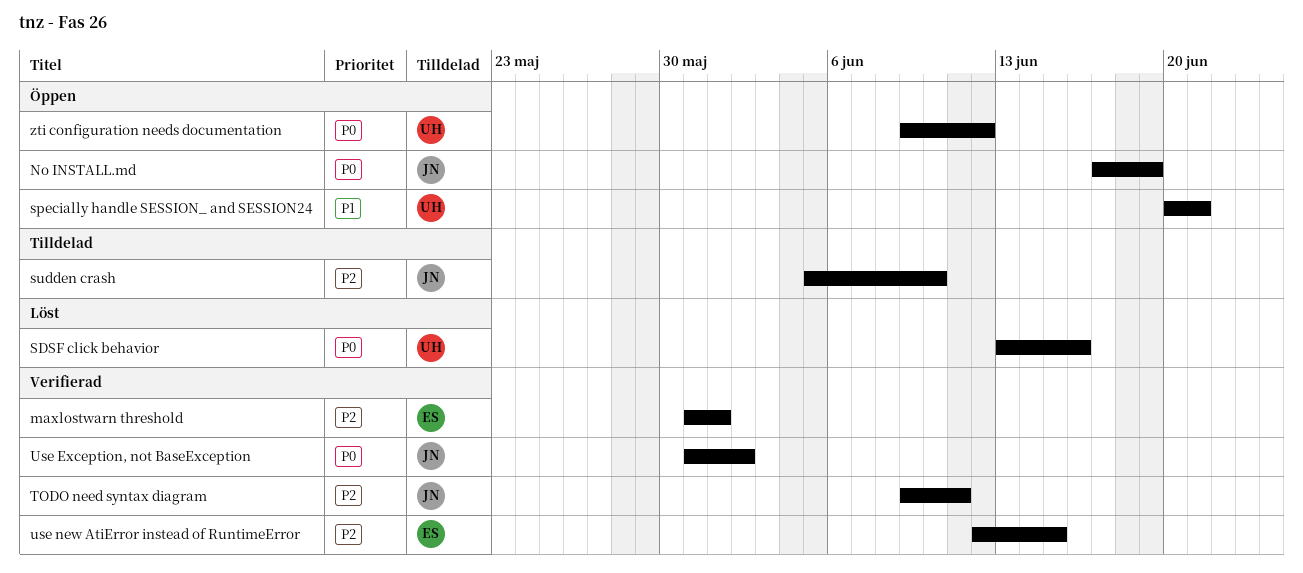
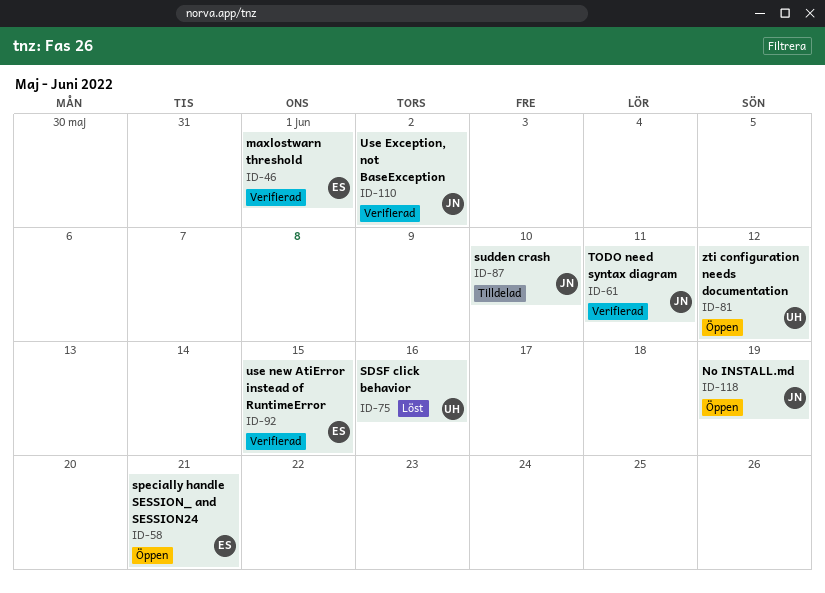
specially handle SESSION_ and SESSION24, owner: UH -> ES

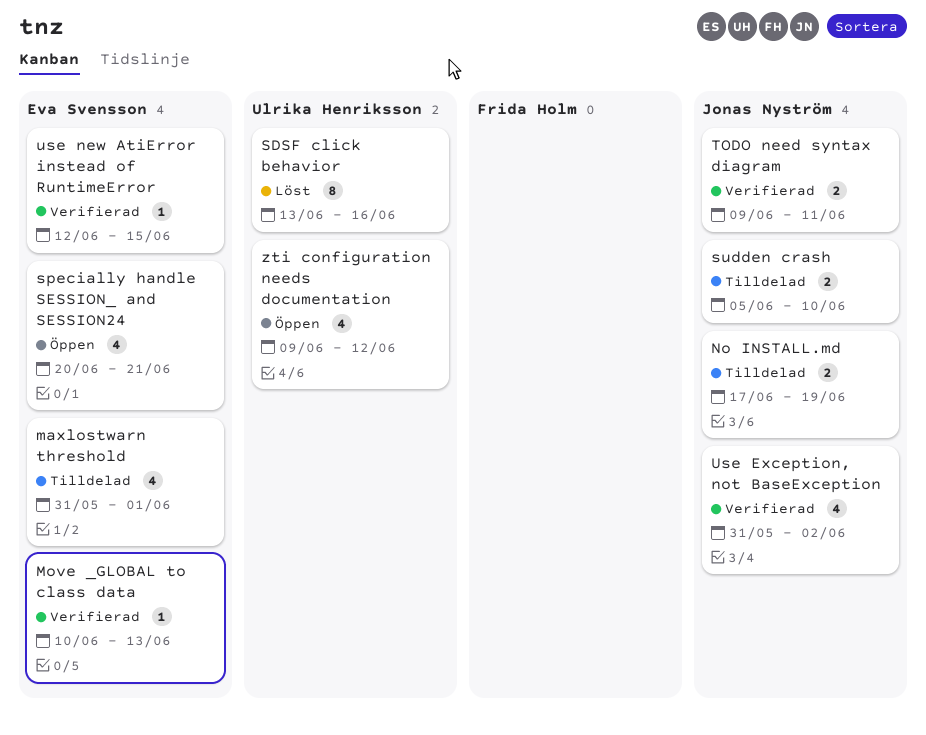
maxlostwarn threshold, status: Verifierad -> Tilldelad
Move _GLOBAL to class data: none -> present
No INSTALL.md, status: Öppen -> Tilldelad

